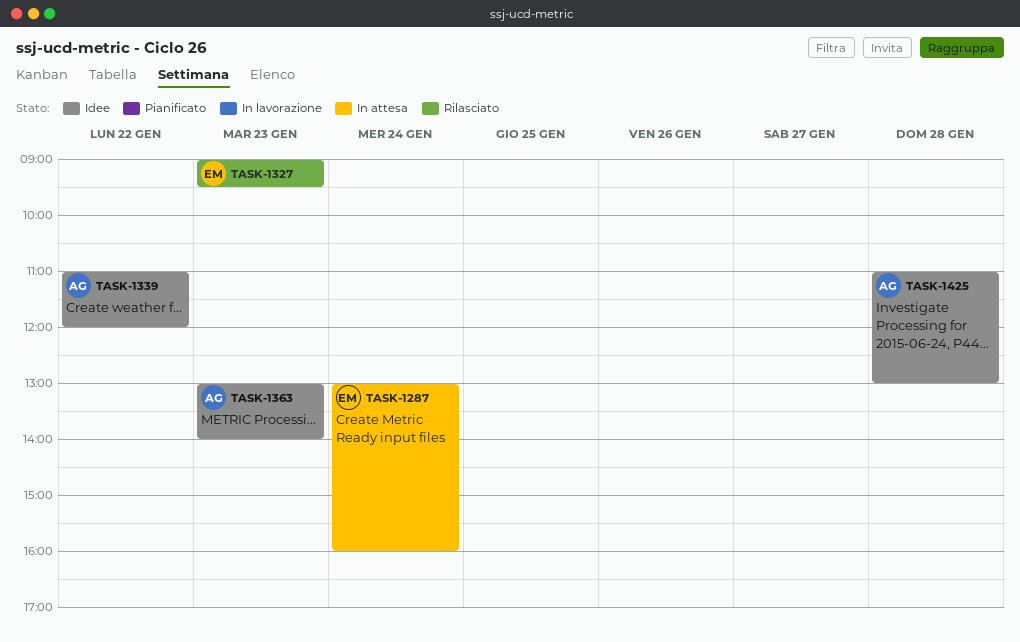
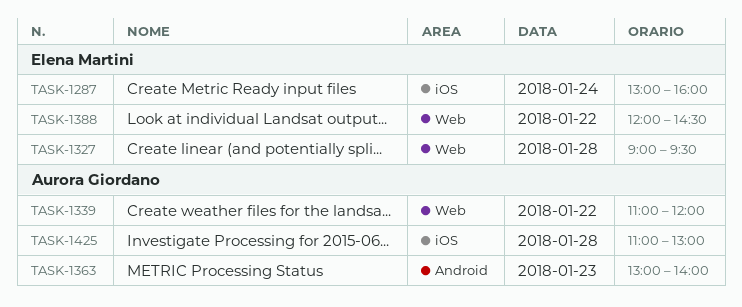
TASK-1327, day: Jan 23 -> Jan 28
TASK-1388: none -> present

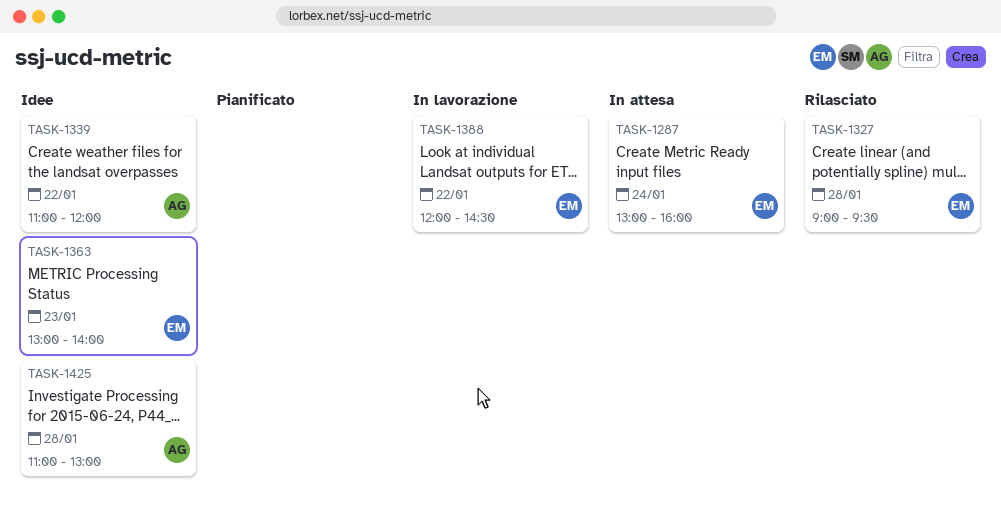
TASK-1363, owner: Aurora Giordano -> Elena Martini

